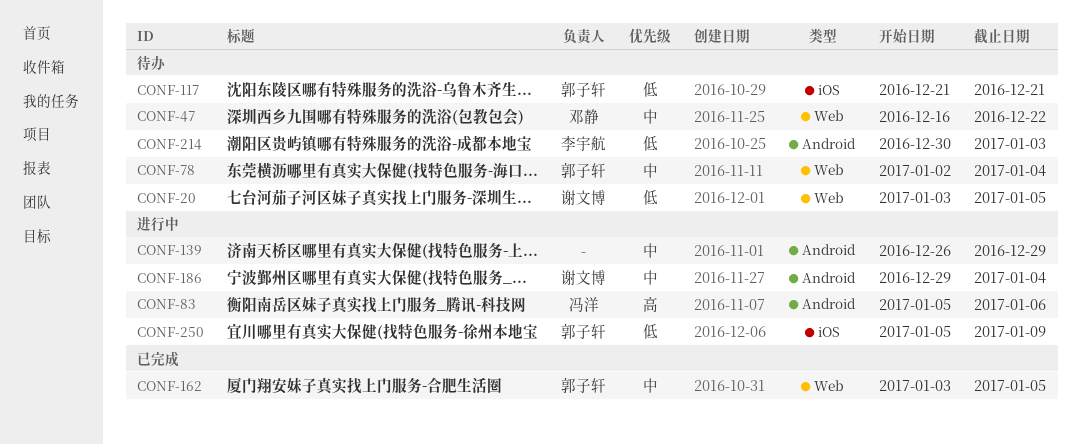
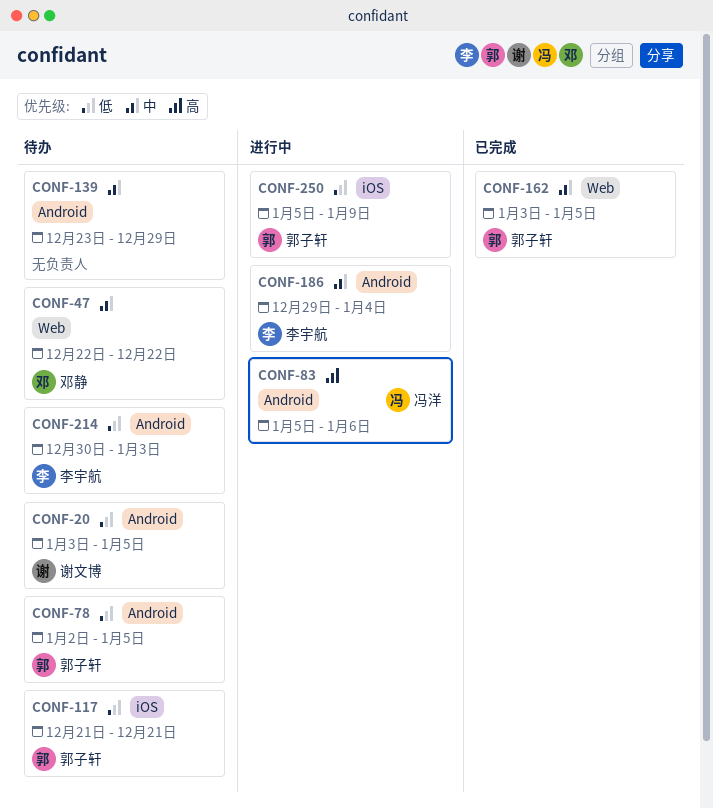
CONF-20, label: Web -> Android
CONF-47, start: Dec 16 -> Dec 22
CONF-78, priority: 中 -> 低
CONF-78, label: Web -> Android
CONF-78, due: Jan 4 -> Jan 5
CONF-139, status: 进行中 -> 待办
CONF-139, start: Dec 26 -> Dec 23
CONF-186, owner: 谢文博 -> 李宇航

